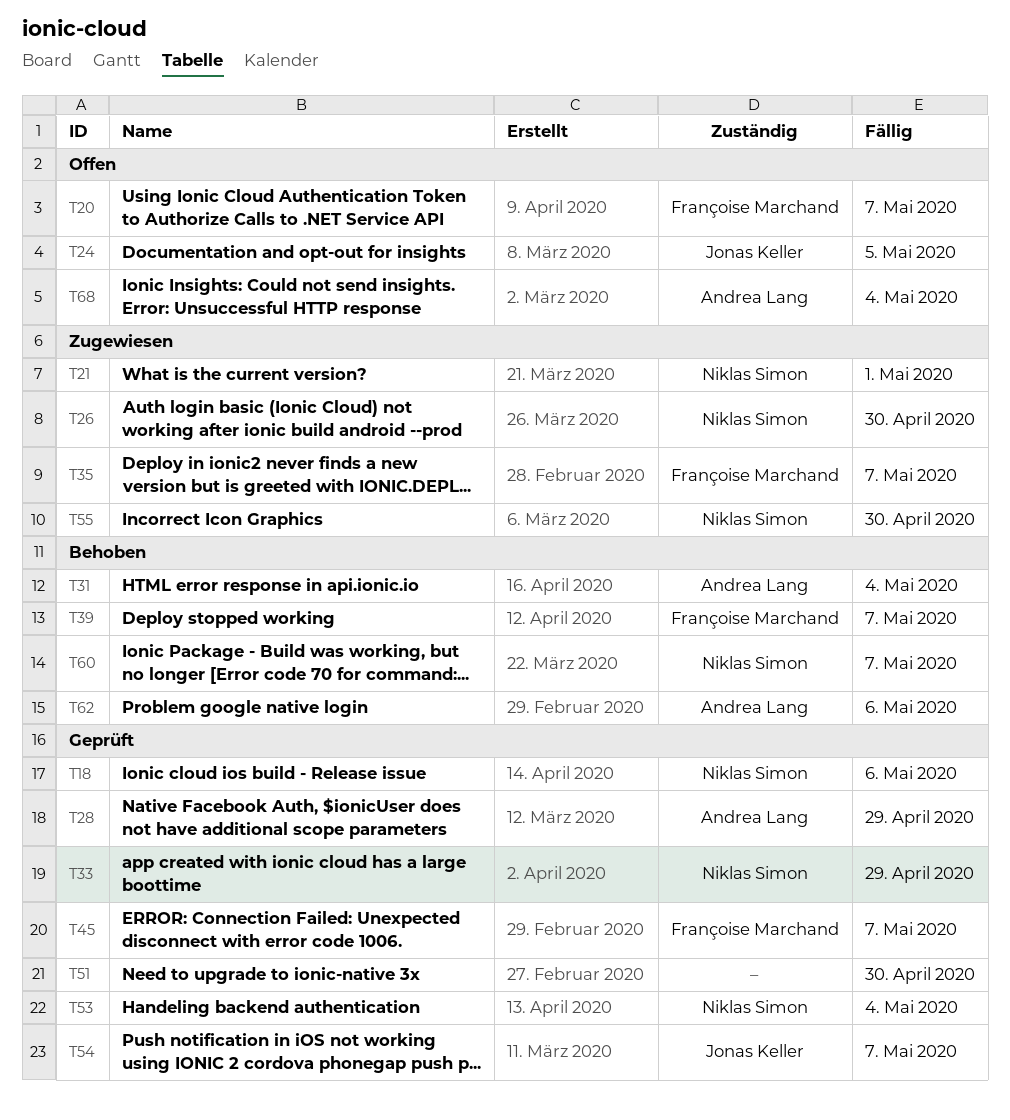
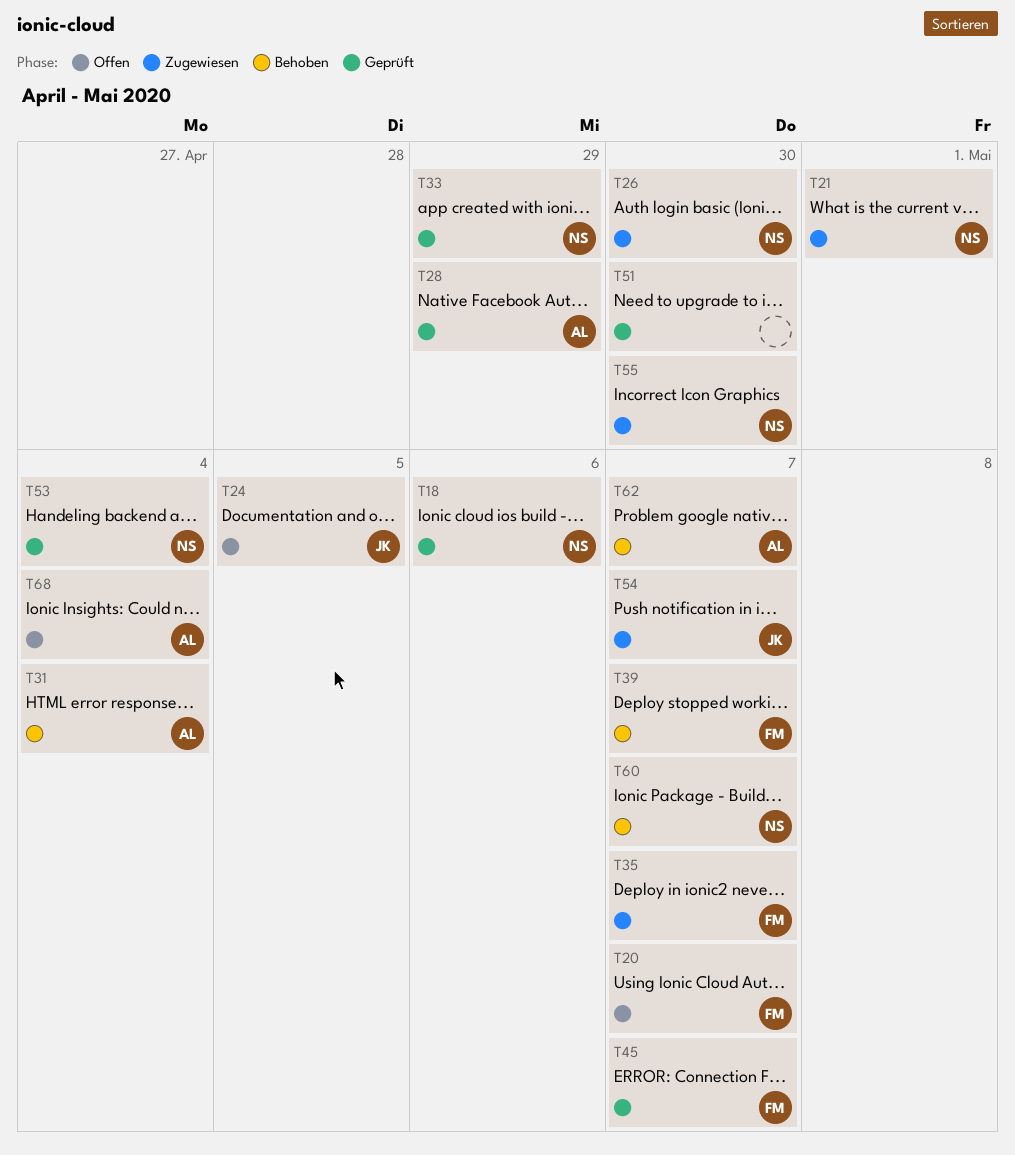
T54, status: Geprüft -> Zugewiesen
T62, due: May 6 -> May 7

